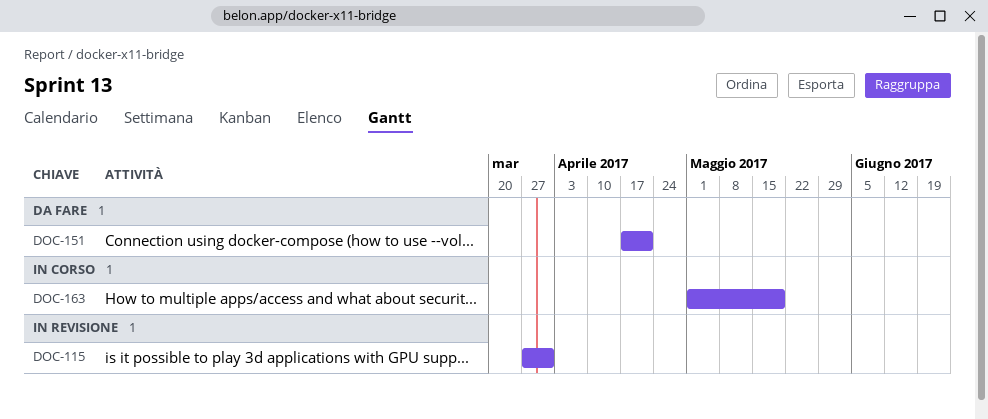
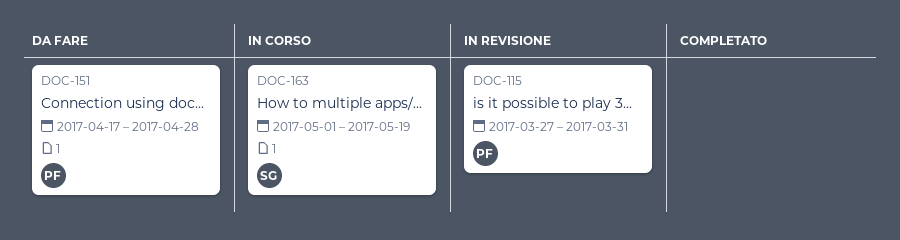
DOC-151, due: Apr 21 -> Apr 28

